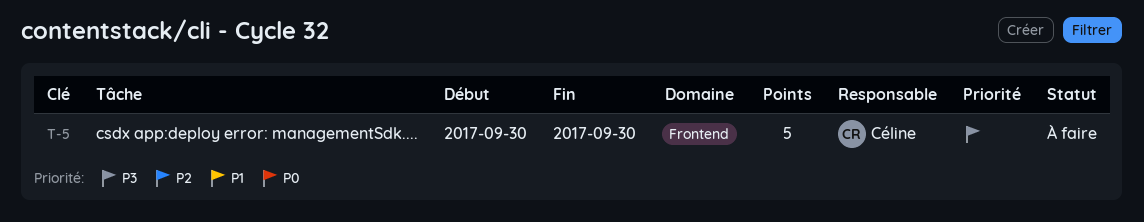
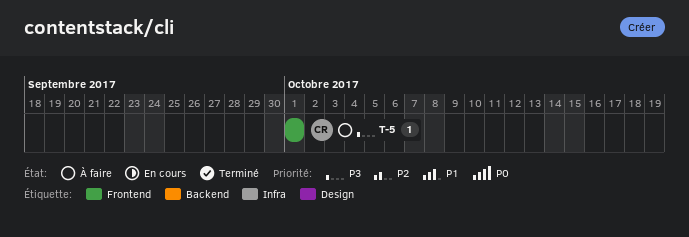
T-5, estimate: 5 -> 1
T-5, start: Sep 30 -> Oct 1
T-5, due: Sep 30 -> Oct 1

